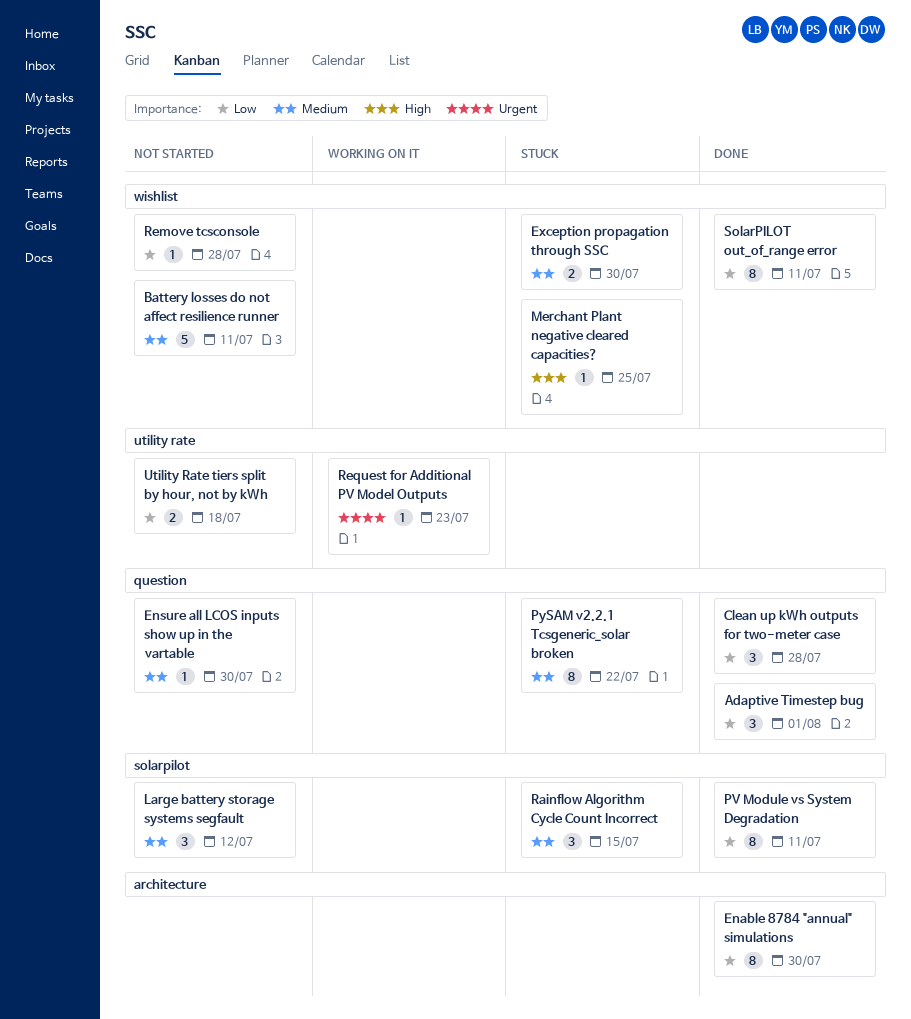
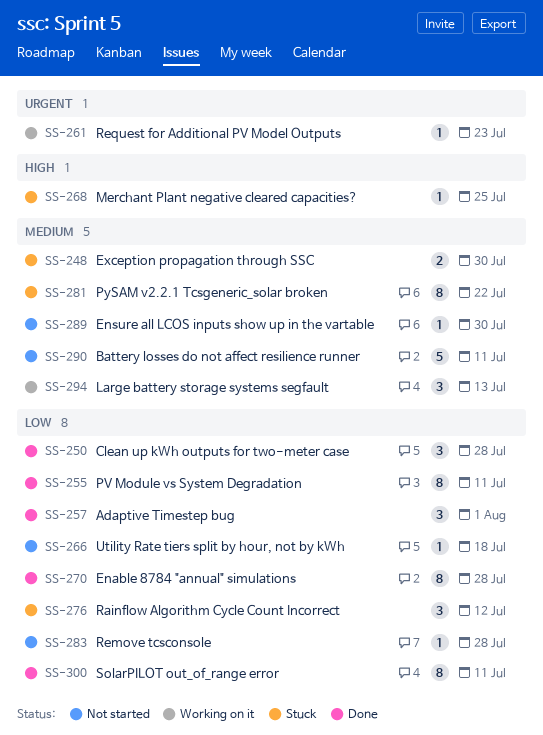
Enable 8784 "annual" simulations, due: Jul 30 -> Jul 28
Large battery storage systems segfault, status: Not started -> Working on it
Large battery storage systems segfault, due: Jul 12 -> Jul 13
Rainflow Algorithm Cycle Count Incorrect, priority: Medium -> Low
Rainflow Algorithm Cycle Count Incorrect, due: Jul 15 -> Jul 12
Utility Rate tiers split by hour, not by kWh, estimate: 2 -> 1

